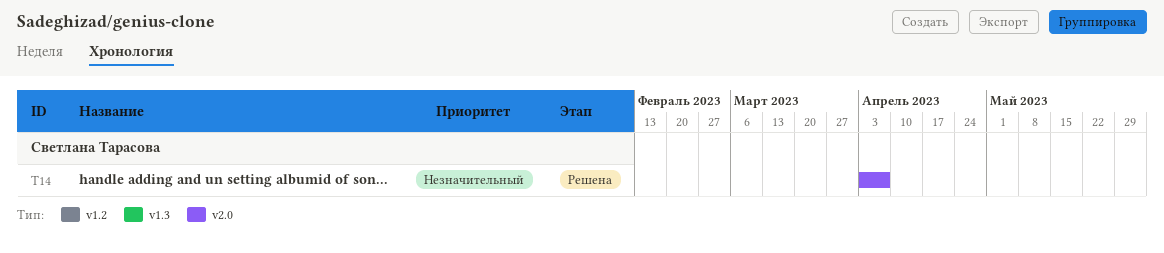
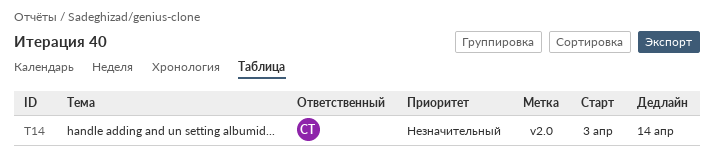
T14, due: Apr 7 -> Apr 14

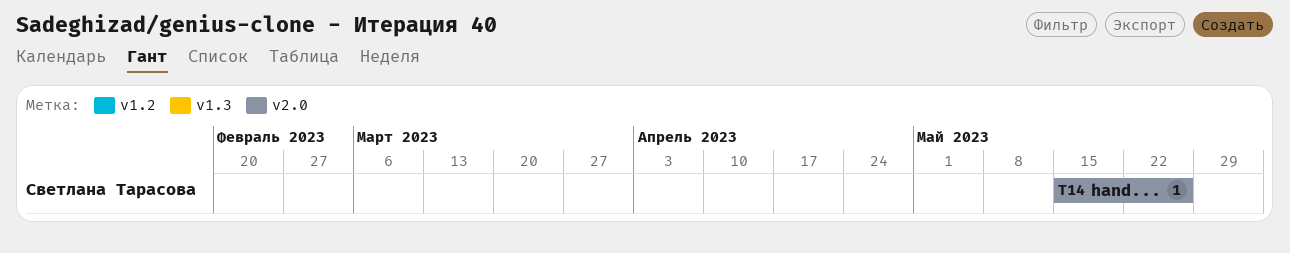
T14, start: Apr 3 -> May 15
T14, due: Apr 14 -> May 26

